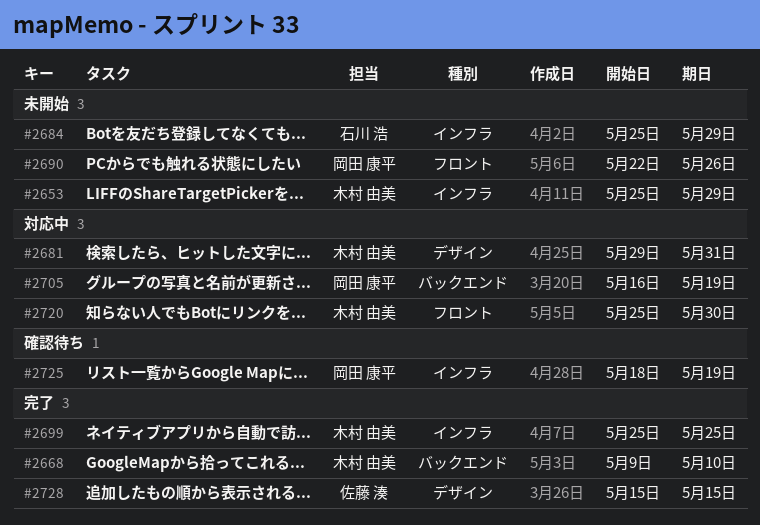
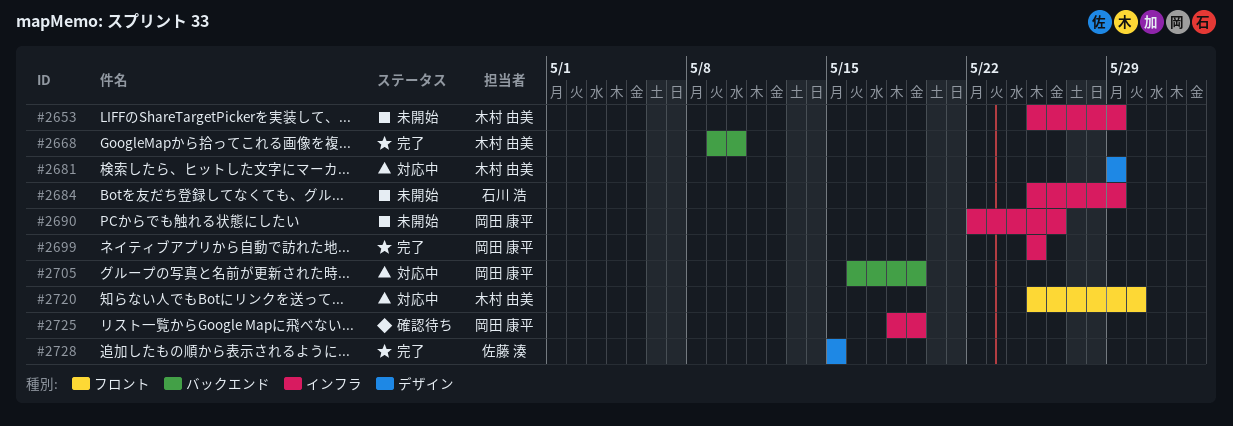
#2681, due: May 31 -> May 29
#2690, label: フロント -> インフラ
#2699, owner: 木村 由美 -> 岡田 康平

